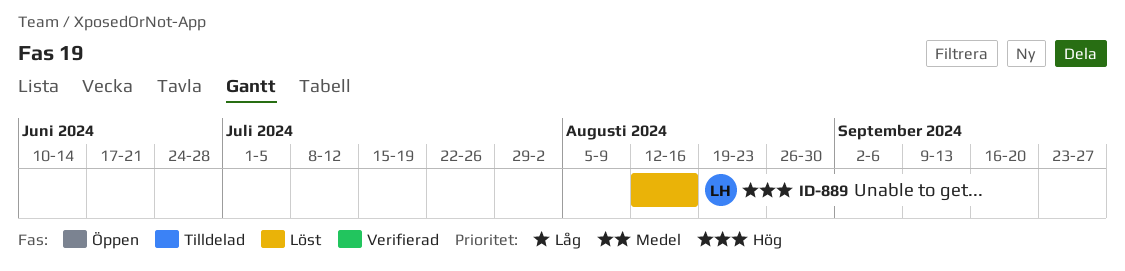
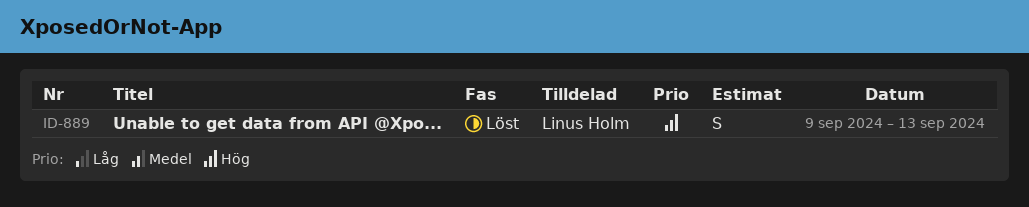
ID-889, start: Aug 12 -> Sep 9
ID-889, due: Aug 16 -> Sep 13

